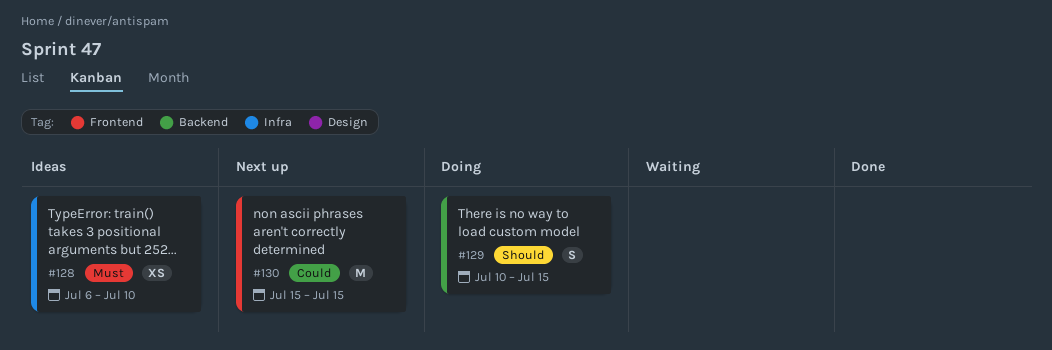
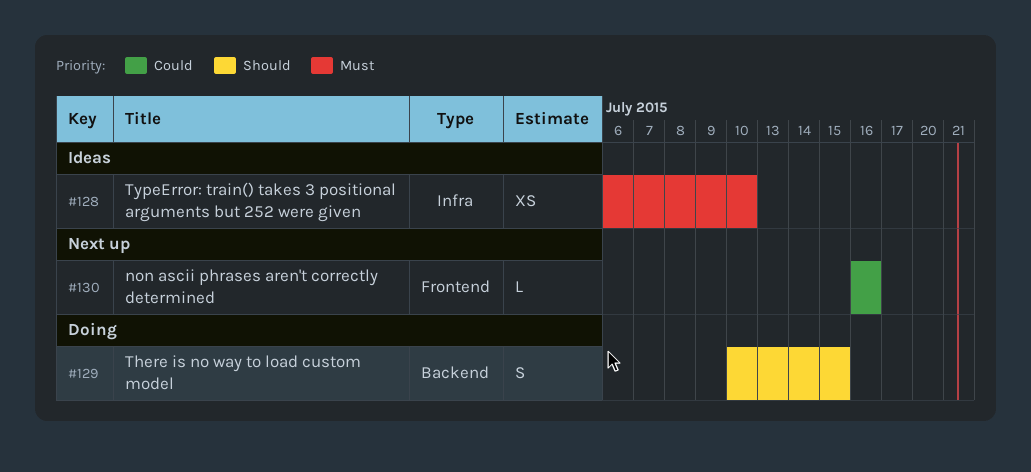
#130, estimate: M -> L
#130, start: Jul 15 -> Jul 16
#130, due: Jul 15 -> Jul 16

